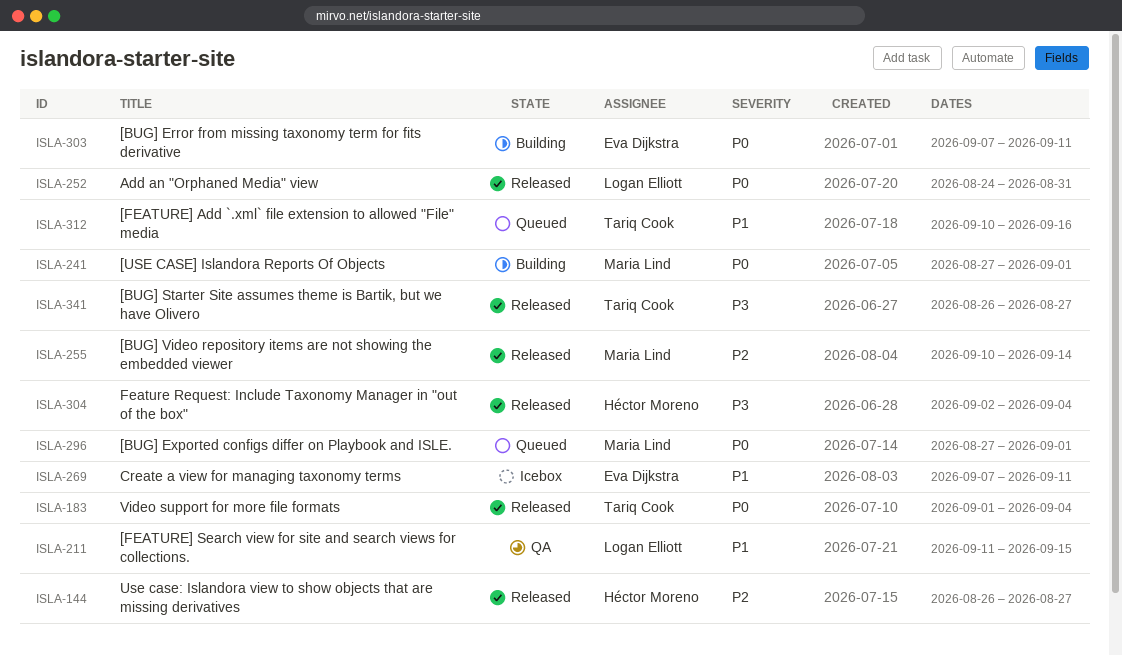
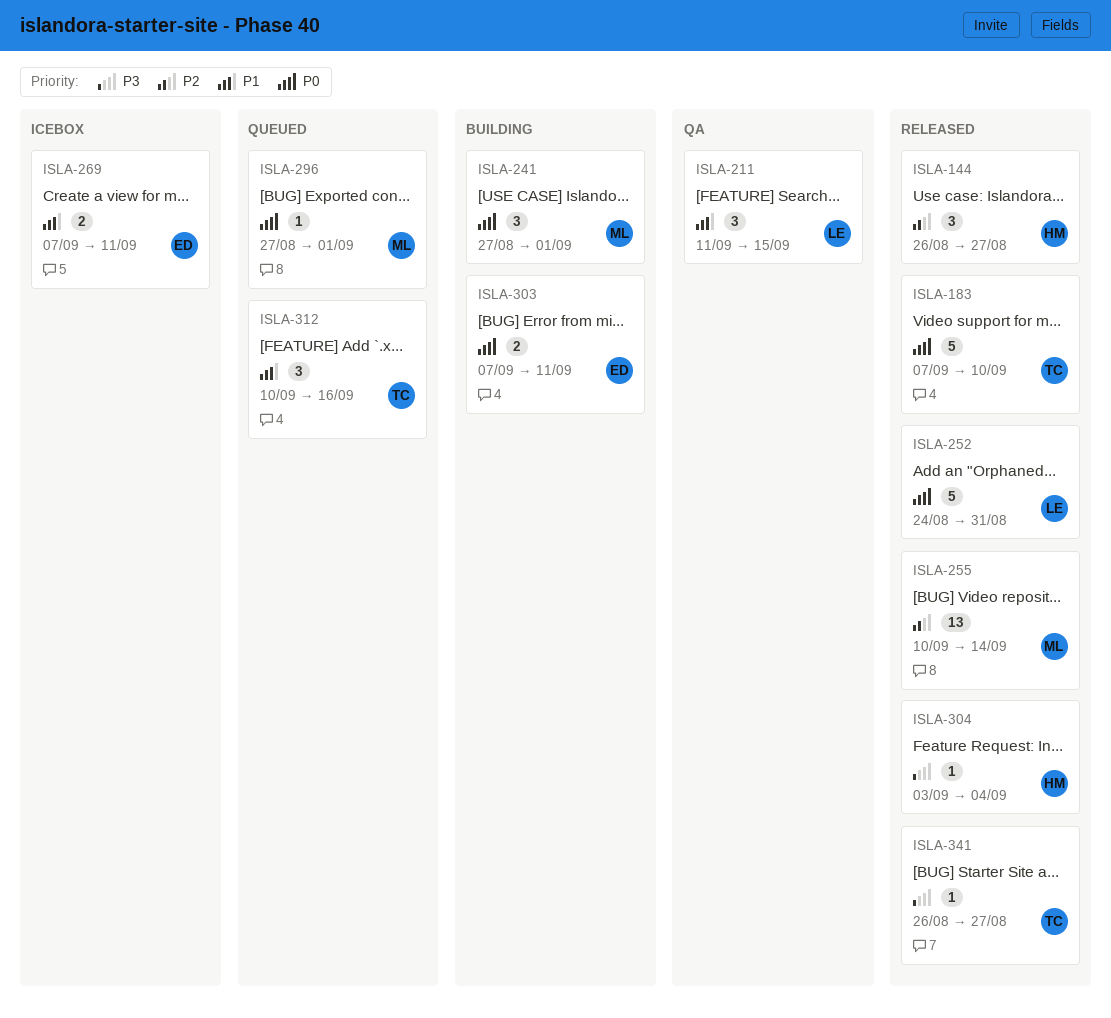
ISLA-183, start: Sep 1 -> Sep 7
ISLA-183, due: Sep 4 -> Sep 10
ISLA-304, start: Sep 2 -> Sep 3

